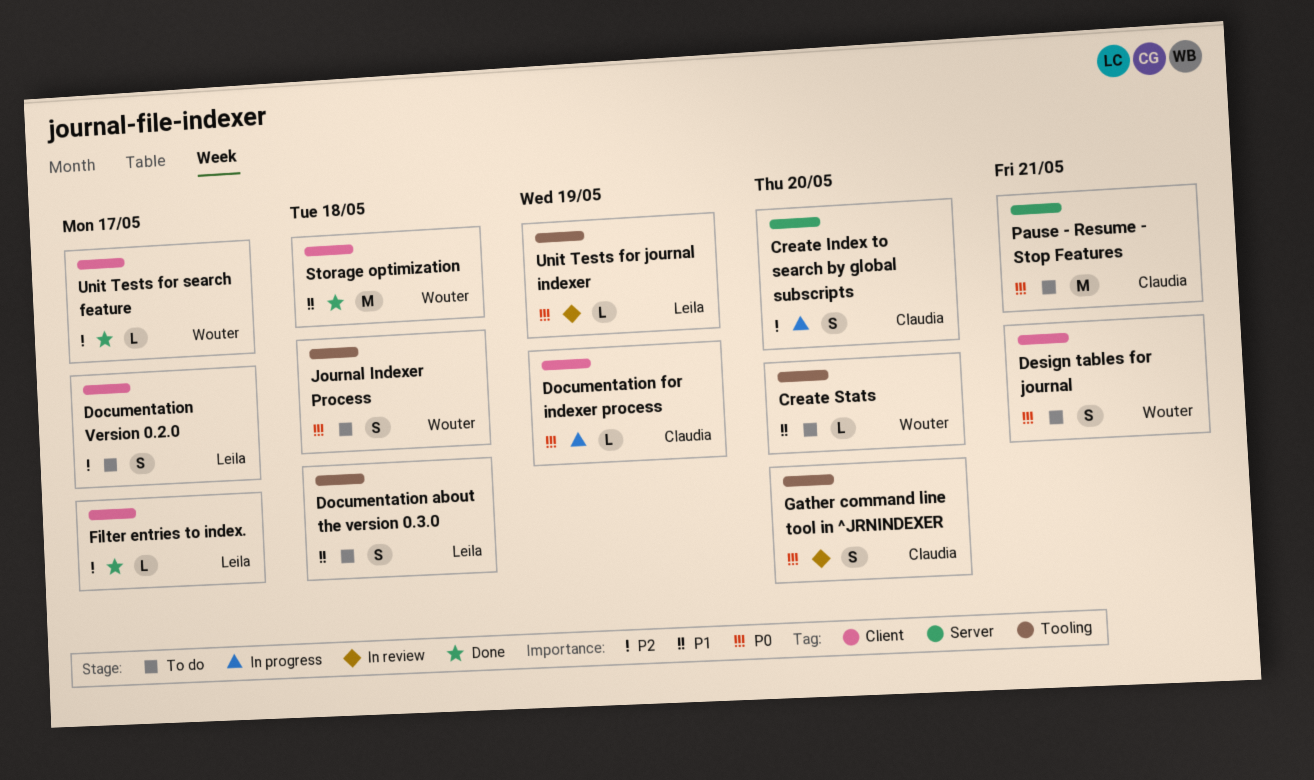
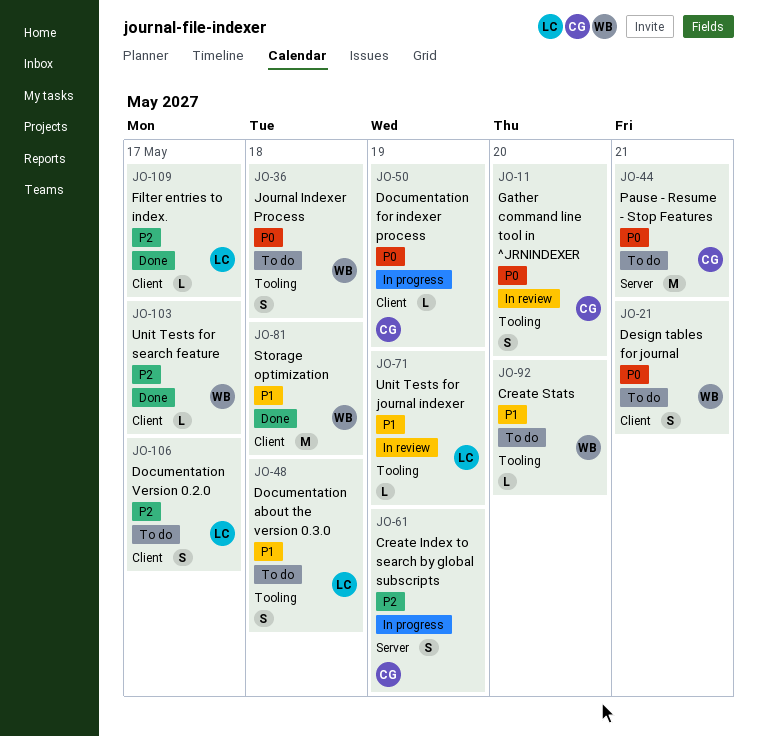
Create Index to search by global subscripts, due: May 20 -> May 19
Unit Tests for journal indexer, priority: P0 -> P1

